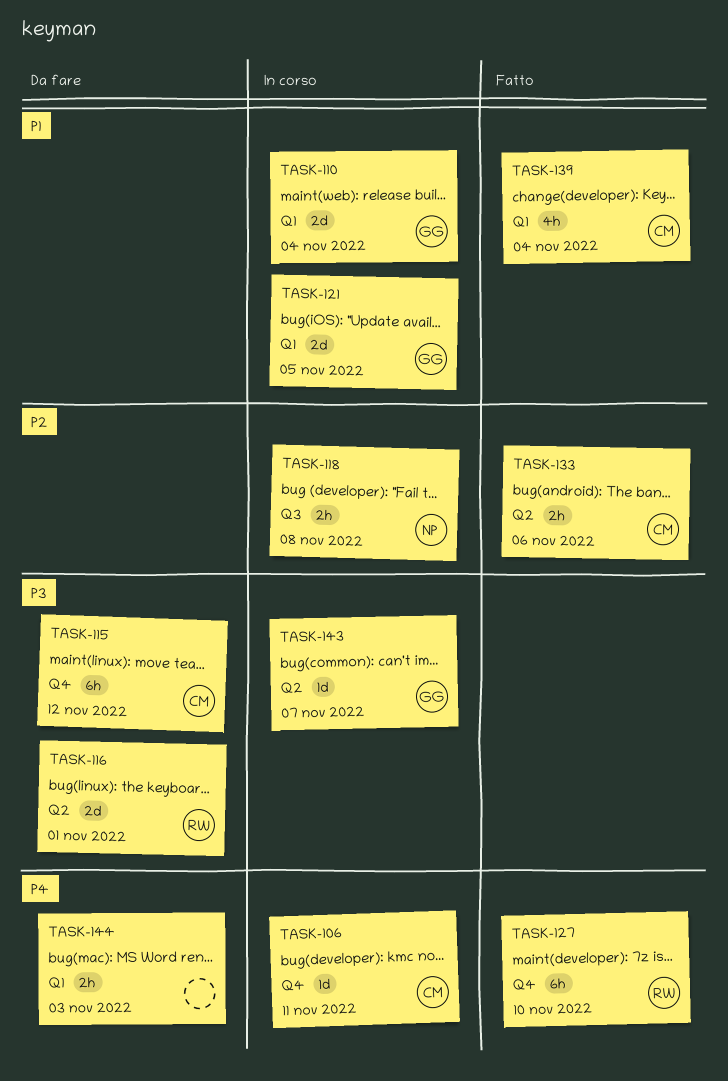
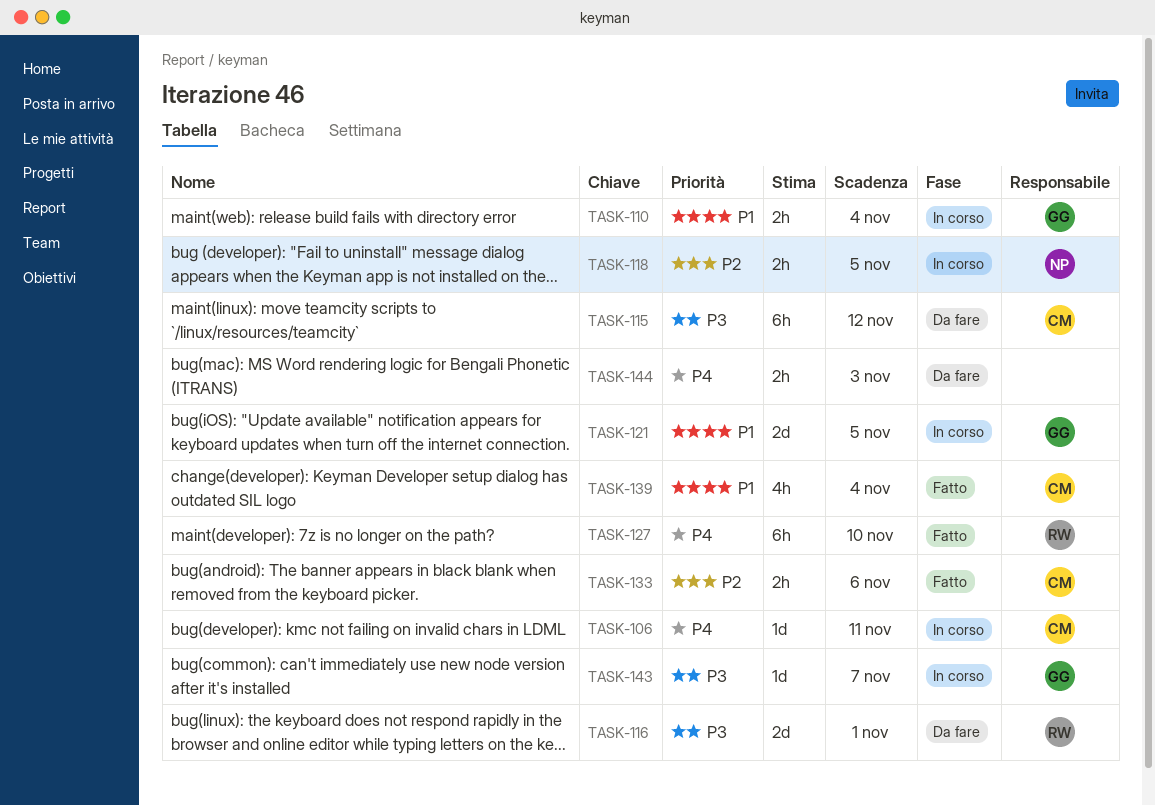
TASK-110, estimate: 2d -> 2h
TASK-118, due: Nov 8 -> Nov 5

